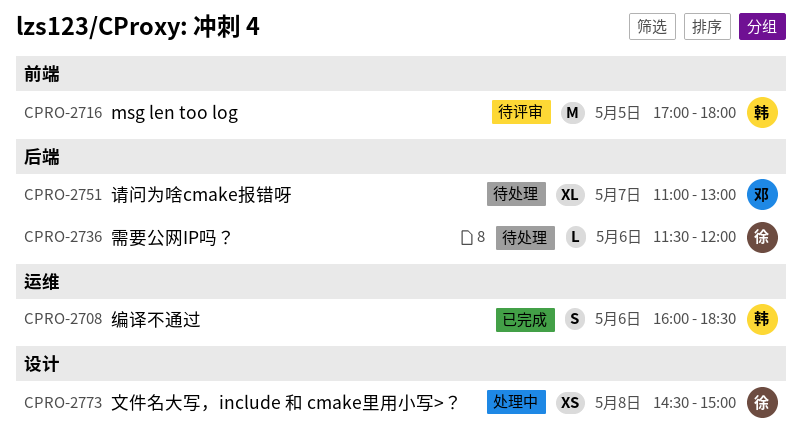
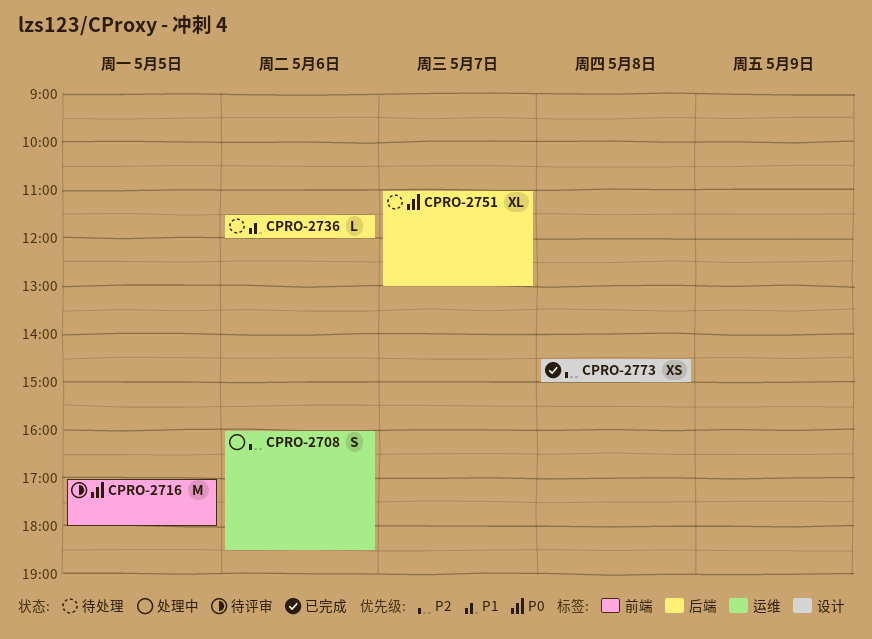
CPRO-2708, status: 已完成 -> 处理中
CPRO-2773, status: 处理中 -> 已完成

